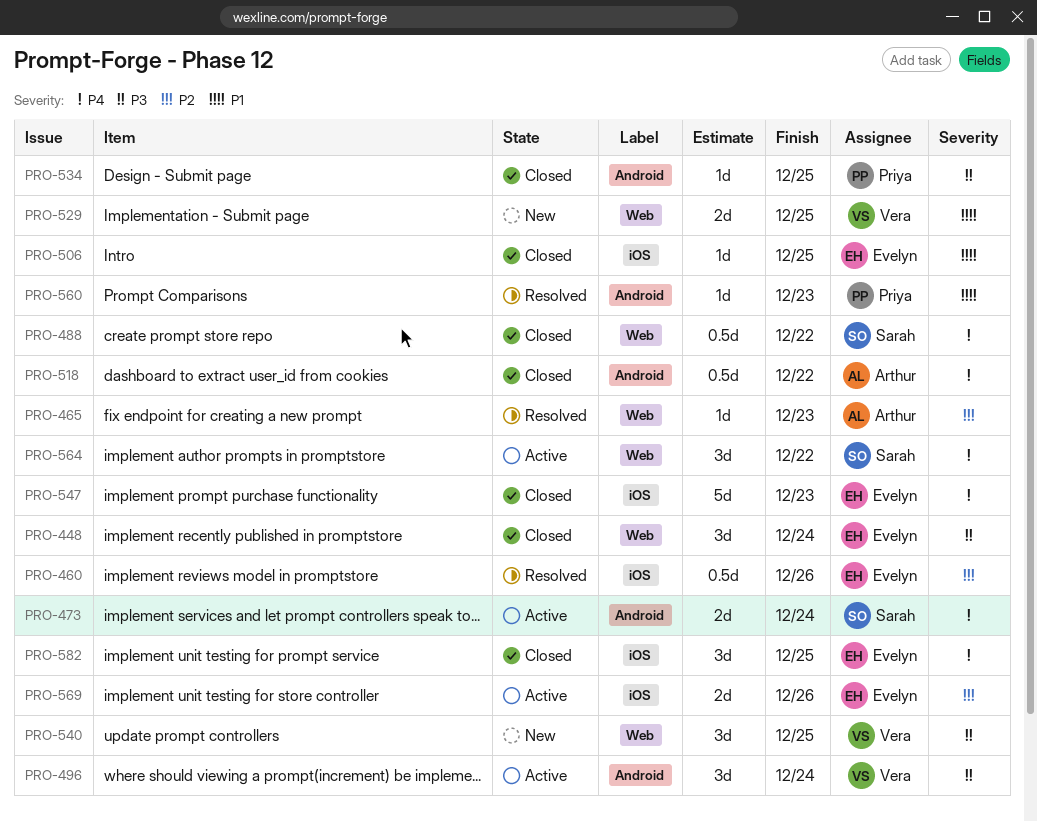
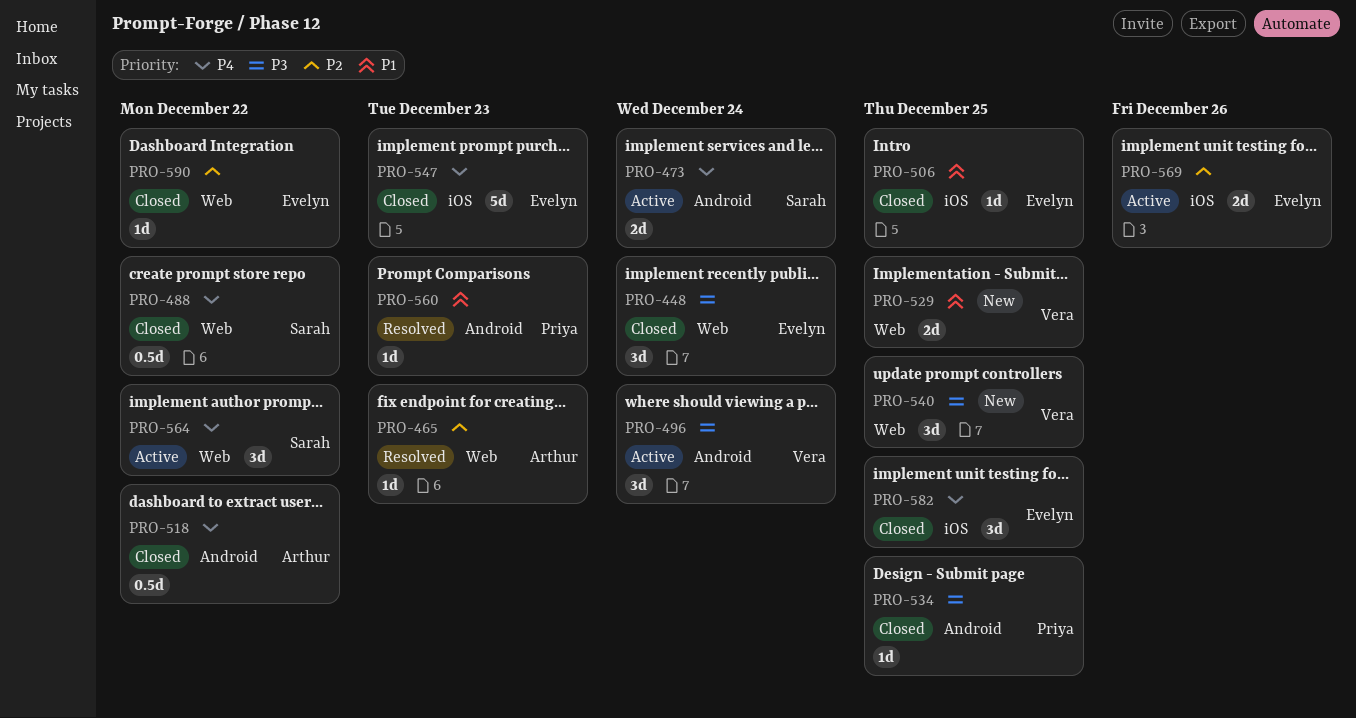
PRO-460: present -> none
PRO-590: none -> present

